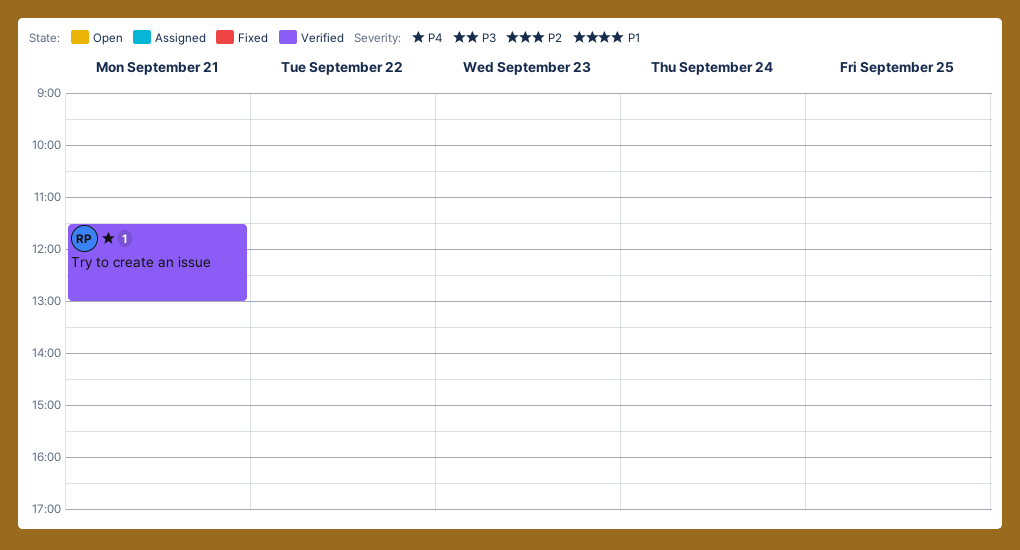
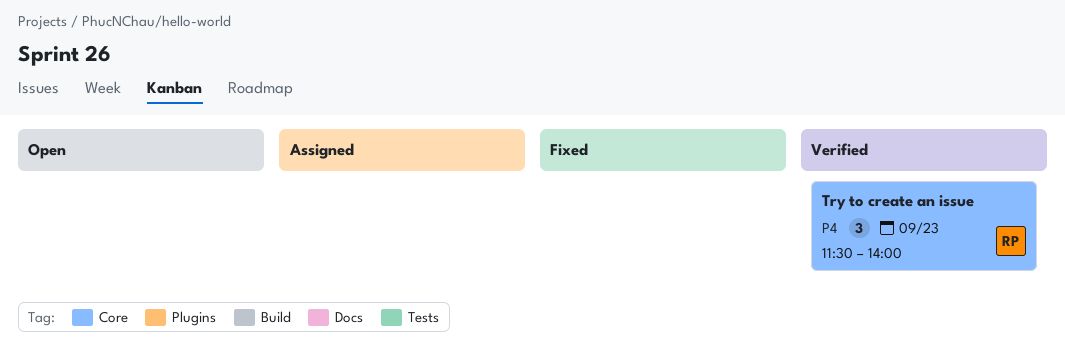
Try to create an issue, estimate: 1 -> 3
Try to create an issue, day: Sep 21 -> Sep 23
Try to create an issue, ends: 13:00 -> 14:00

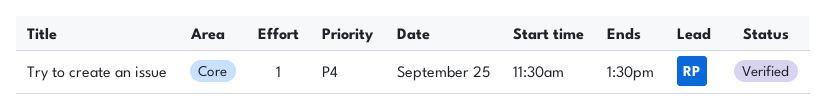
Try to create an issue, estimate: 3 -> 1
Try to create an issue, day: Sep 23 -> Sep 25
Try to create an issue, ends: 14:00 -> 13:30

